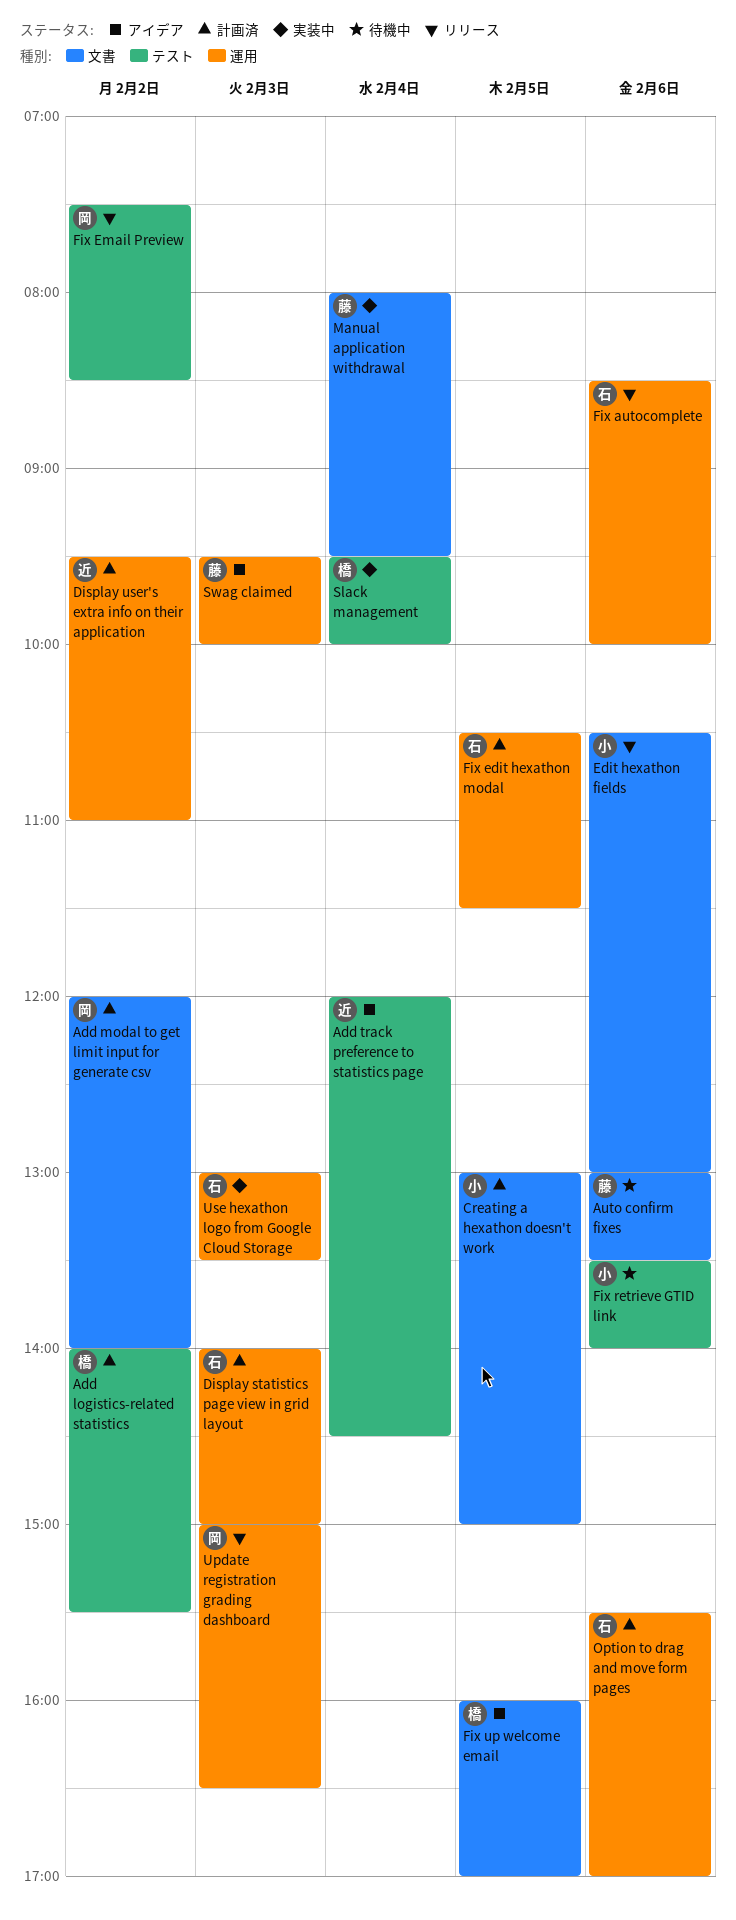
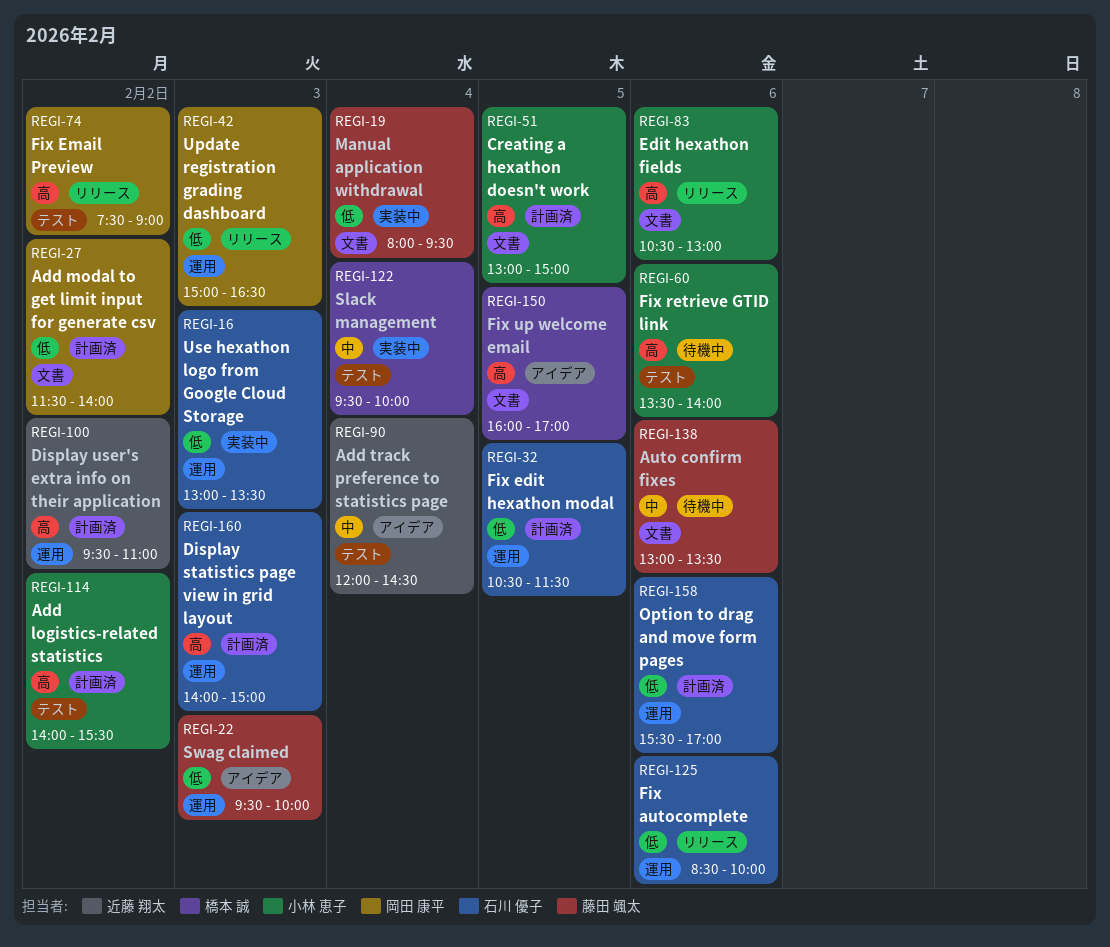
Add logistics-related statistics, owner: 橋本 誠 -> 小林 恵子
Add modal to get limit input for generate csv, begins: 12:00 -> 11:30
Fix Email Preview, ends: 08:30 -> 09:00

